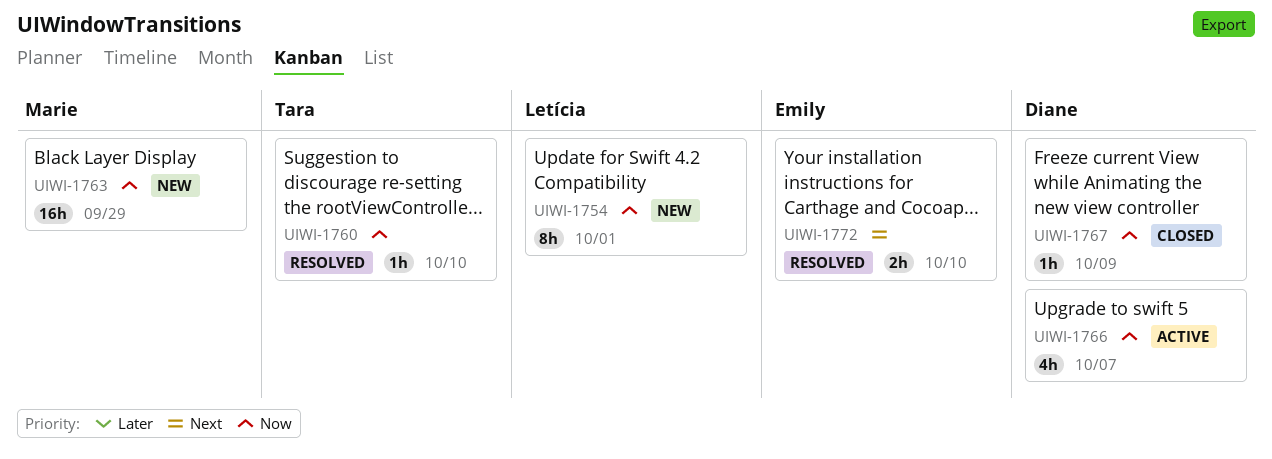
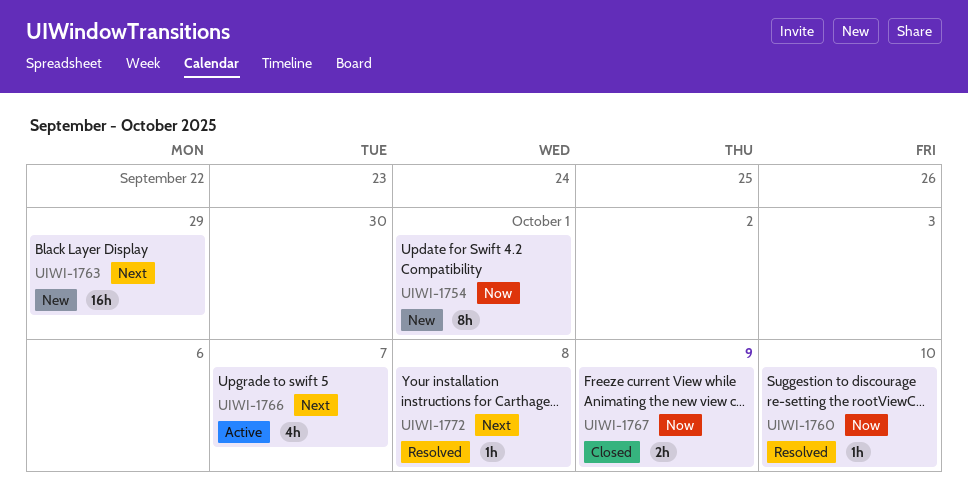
UIWI-1763, priority: Now -> Next
UIWI-1766, priority: Now -> Next
UIWI-1767, estimate: 1h -> 2h
UIWI-1772, estimate: 2h -> 1h
UIWI-1772, due: Oct 10 -> Oct 8

